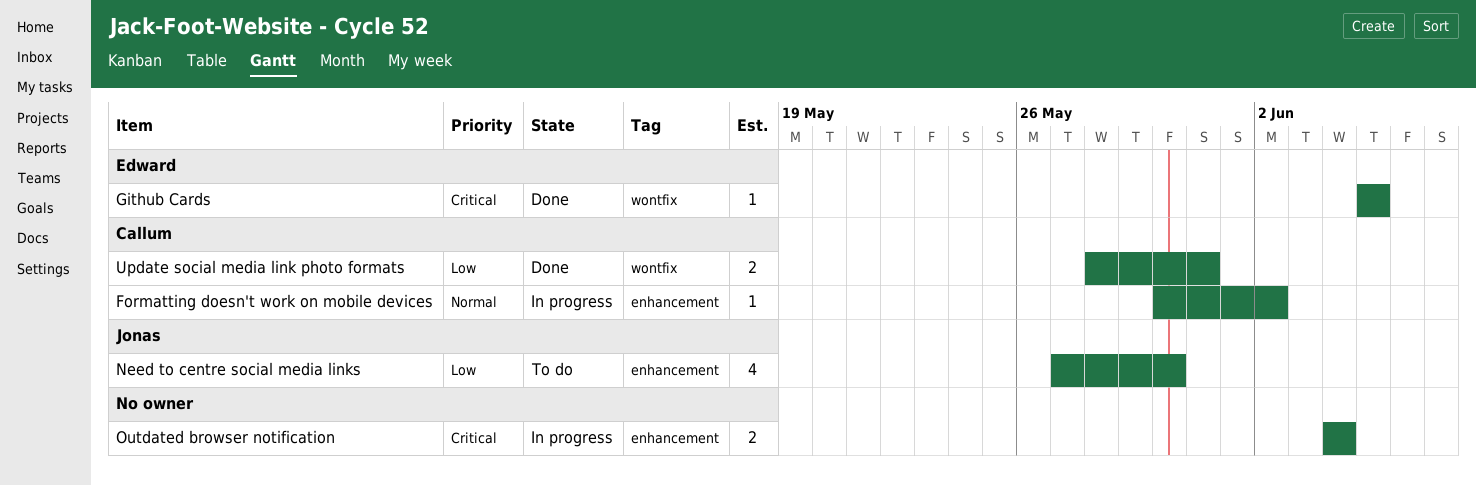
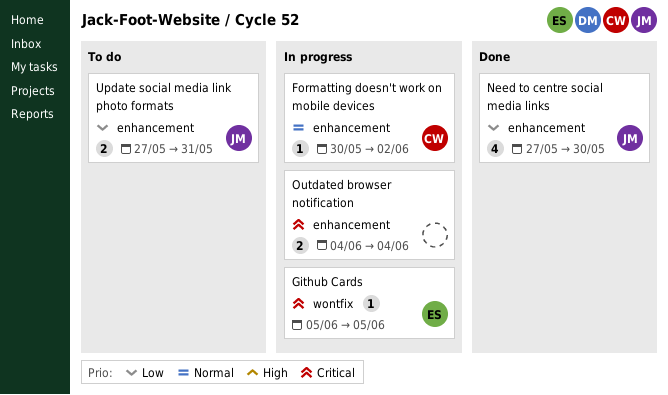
Github Cards, status: Done -> In progress
Need to centre social media links, status: To do -> Done
Update social media link photo formats, status: Done -> To do
Update social media link photo formats, owner: Callum -> Jonas
Update social media link photo formats, label: wontfix -> enhancement
Update social media link photo formats, start: May 28 -> May 27

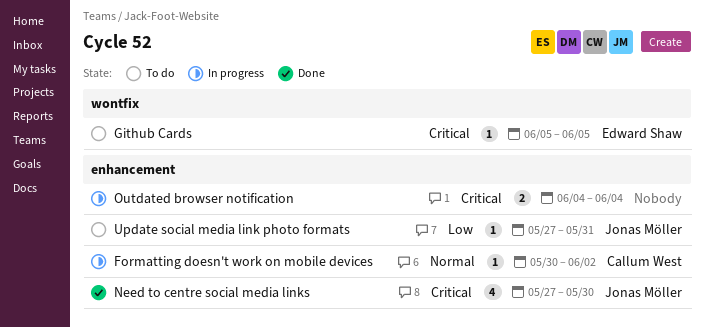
Github Cards, status: In progress -> To do
Need to centre social media links, priority: Low -> Critical
Update social media link photo formats, estimate: 2 -> 1

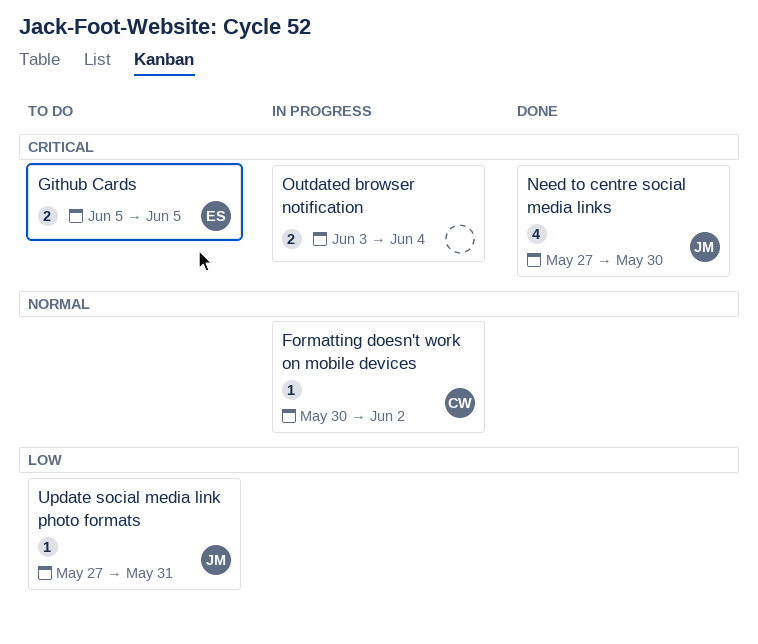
Github Cards, estimate: 1 -> 2
Outdated browser notification, start: Jun 4 -> Jun 3

